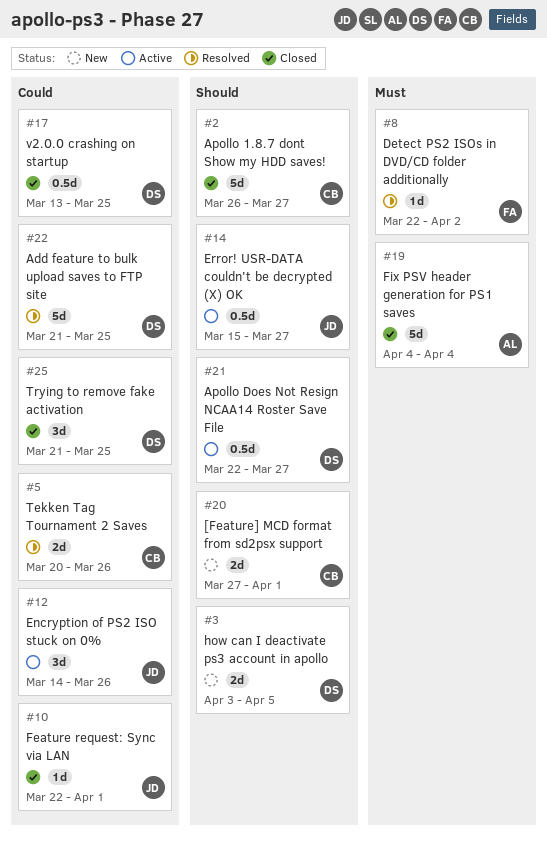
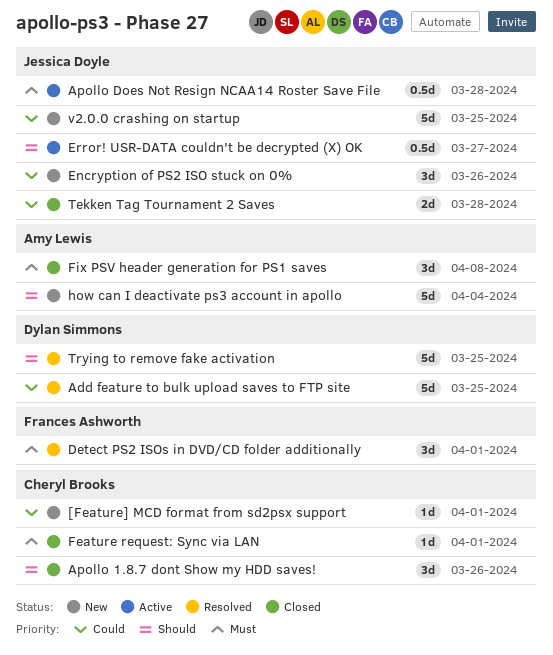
[Feature] MCD format from sd2psx support, priority: Should -> Could
[Feature] MCD format from sd2psx support, estimate: 2d -> 1d
Apollo 1.8.7 dont Show my HDD saves!, estimate: 5d -> 3d
Apollo 1.8.7 dont Show my HDD saves!, due: Mar 27 -> Mar 26
Apollo Does Not Resign NCAA14 Roster Save File, owner: Dylan Simmons -> Jessica Doyle
Apollo Does Not Resign NCAA14 Roster Save File, priority: Should -> Must
Apollo Does Not Resign NCAA14 Roster Save File, due: Mar 27 -> Mar 28
Detect PS2 ISOs in DVD/CD folder additionally, estimate: 1d -> 3d
Detect PS2 ISOs in DVD/CD folder additionally, due: Apr 2 -> Apr 1
Encryption of PS2 ISO stuck on 0%, status: Active -> New
Feature request: Sync via LAN, owner: Jessica Doyle -> Cheryl Brooks
Feature request: Sync via LAN, priority: Could -> Must
Fix PSV header generation for PS1 saves, estimate: 5d -> 3d
Fix PSV header generation for PS1 saves, due: Apr 4 -> Apr 8
how can I deactivate ps3 account in apollo, owner: Dylan Simmons -> Amy Lewis
how can I deactivate ps3 account in apollo, estimate: 2d -> 5d
how can I deactivate ps3 account in apollo, due: Apr 5 -> Apr 4
Tekken Tag Tournament 2 Saves, status: Resolved -> Closed
Tekken Tag Tournament 2 Saves, owner: Cheryl Brooks -> Jessica Doyle
Tekken Tag Tournament 2 Saves, due: Mar 26 -> Mar 28
Trying to remove fake activation, status: Closed -> Resolved
Trying to remove fake activation, priority: Could -> Should
Trying to remove fake activation, estimate: 3d -> 5d
v2.0.0 crashing on startup, status: Closed -> New
v2.0.0 crashing on startup, owner: Dylan Simmons -> Jessica Doyle
v2.0.0 crashing on startup, estimate: 0.5d -> 5d

